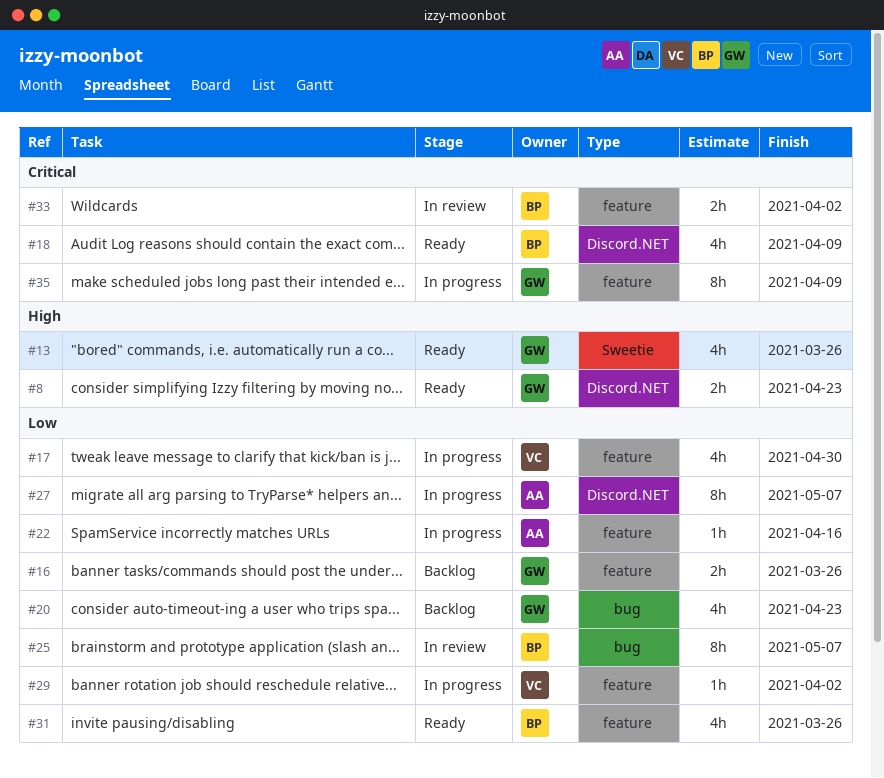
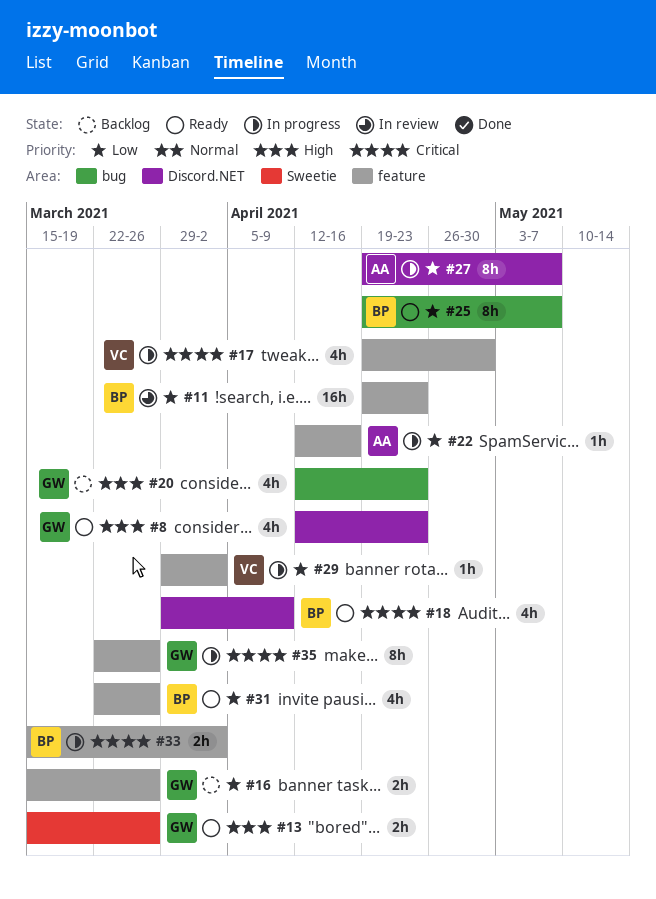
#8, estimate: 2h -> 4h
#11: none -> present
#13, estimate: 4h -> 2h
#17, priority: Low -> Critical
#20, priority: Low -> High
#25, status: In review -> Ready
#33, status: In review -> In progress
#35, due: Apr 9 -> Mar 26

